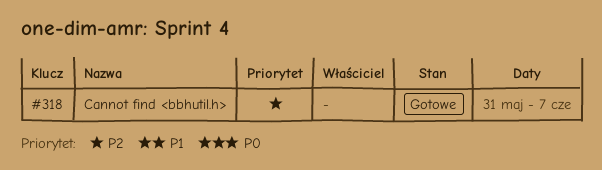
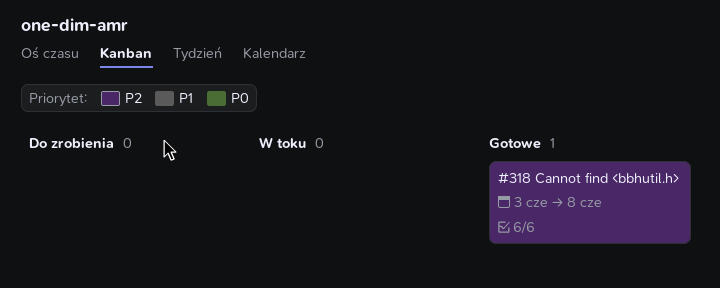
#318, start: May 31 -> Jun 3
#318, due: Jun 7 -> Jun 8

